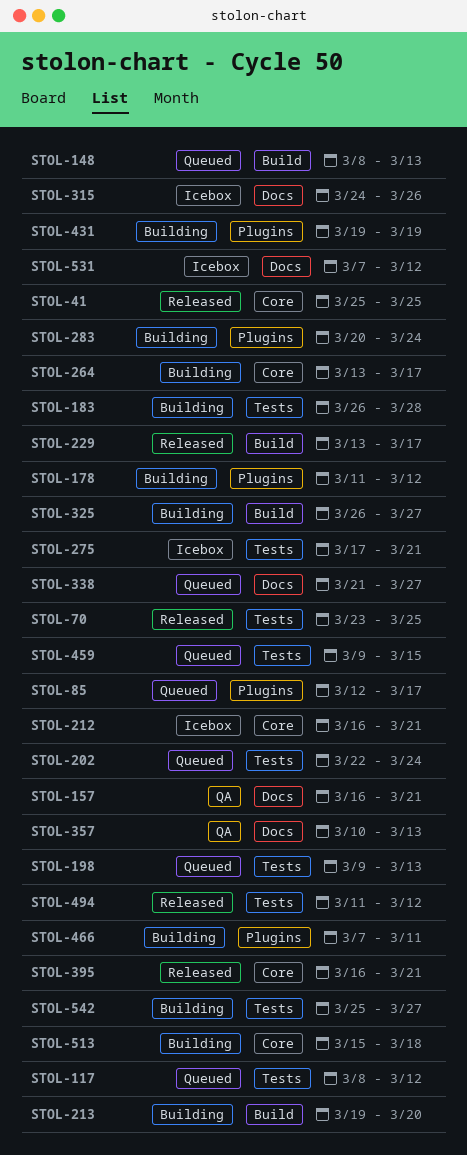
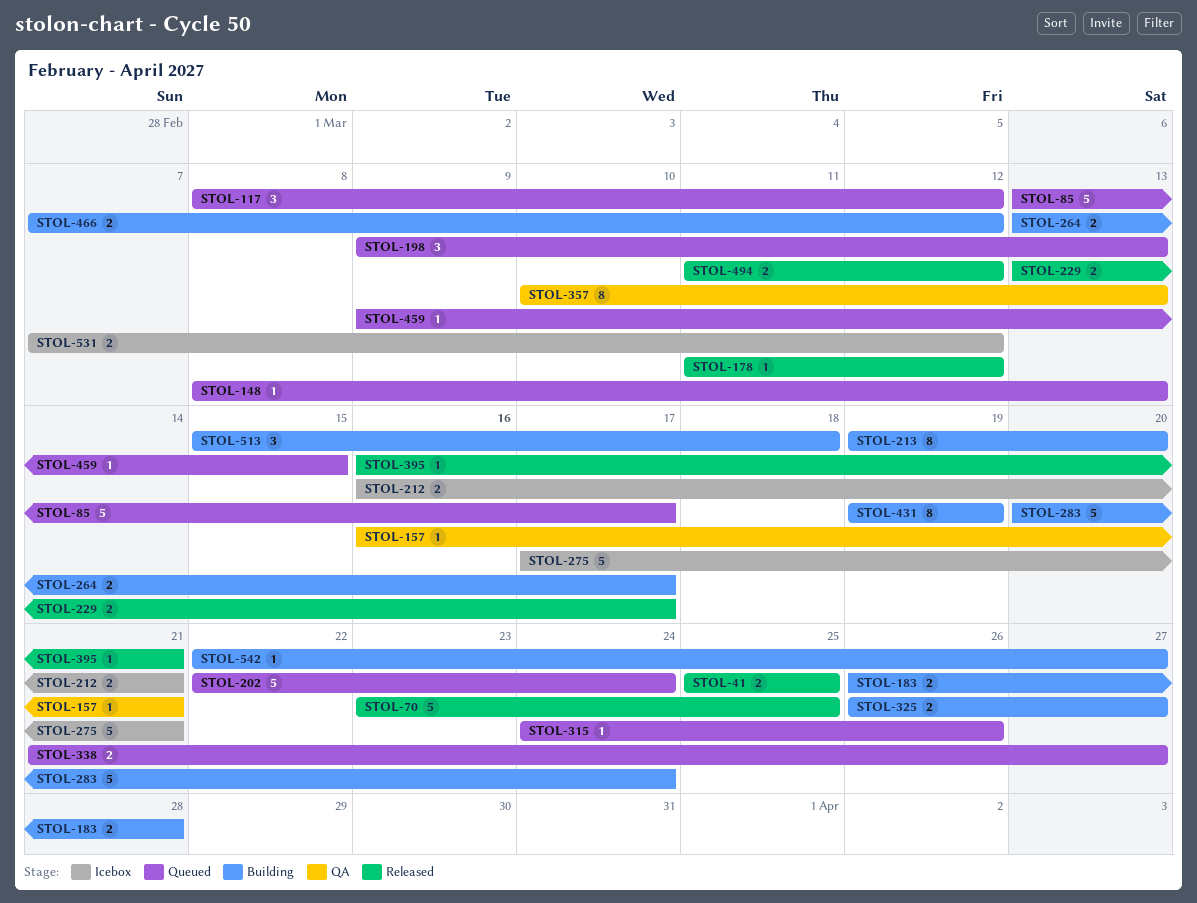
STOL-85, start: Mar 12 -> Mar 13
STOL-178, status: Building -> Released
STOL-315, status: Icebox -> Queued
STOL-466, due: Mar 11 -> Mar 12
STOL-542, start: Mar 25 -> Mar 22

